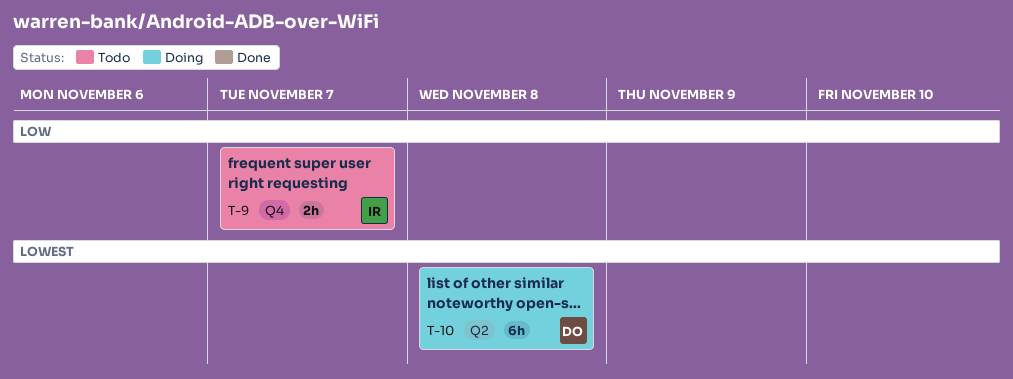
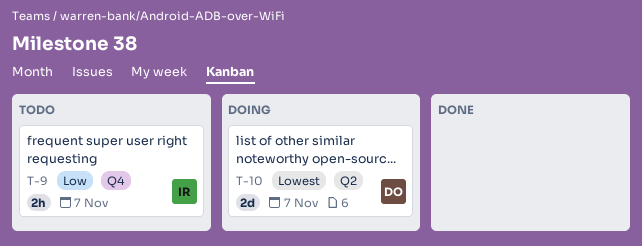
T-10, estimate: 6h -> 2d
T-10, due: Nov 8 -> Nov 7

